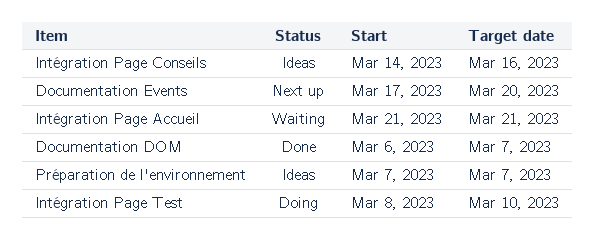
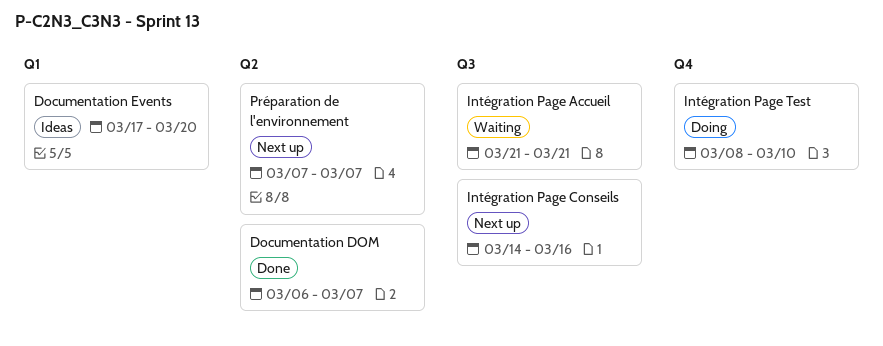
Documentation Events, status: Next up -> Ideas
Intégration Page Conseils, status: Ideas -> Next up
Préparation de l'environnement, status: Ideas -> Next up

